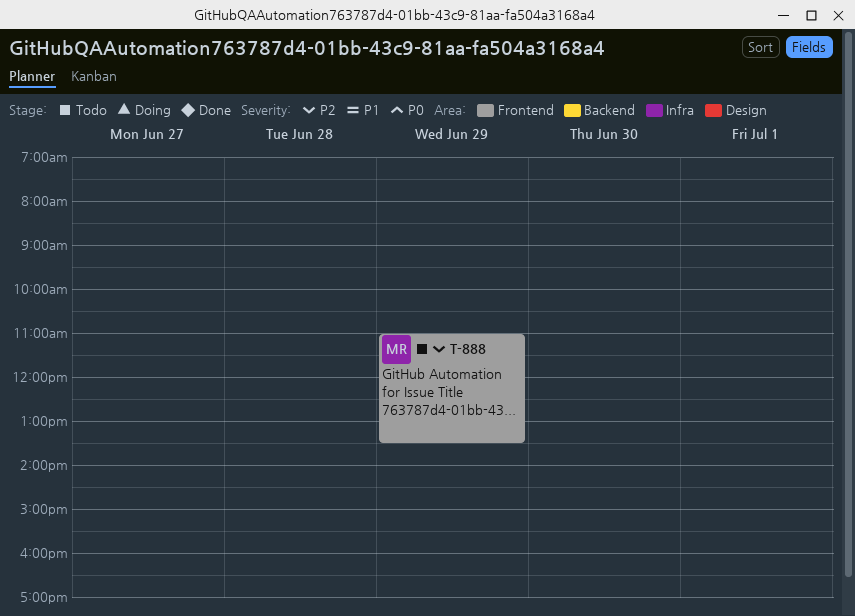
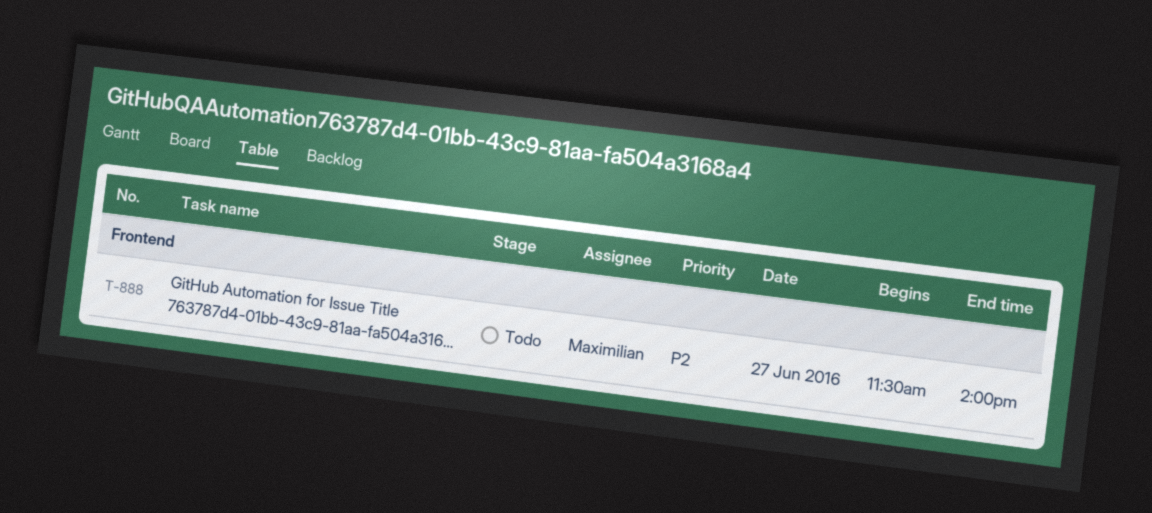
T-888, day: Jun 29 -> Jun 27
T-888, begins: 11:00 -> 11:30
T-888, ends: 13:30 -> 14:00

